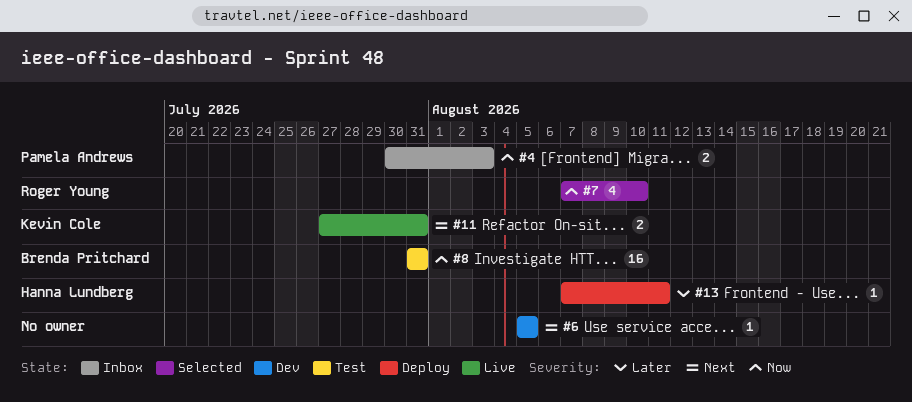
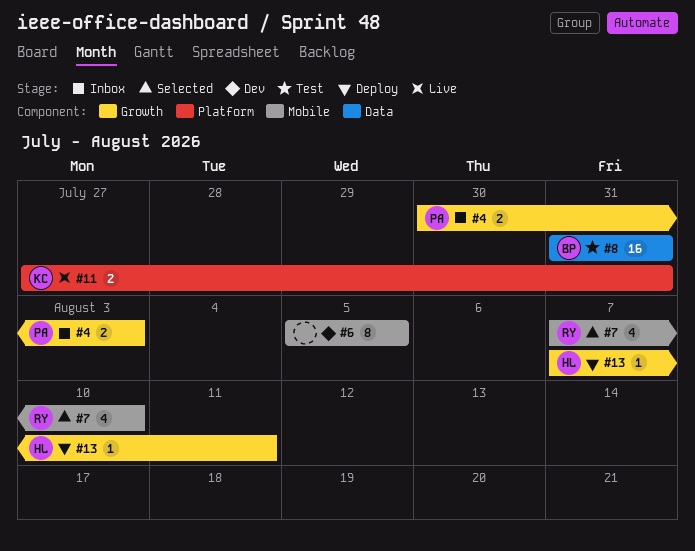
#6, estimate: 1 -> 8

